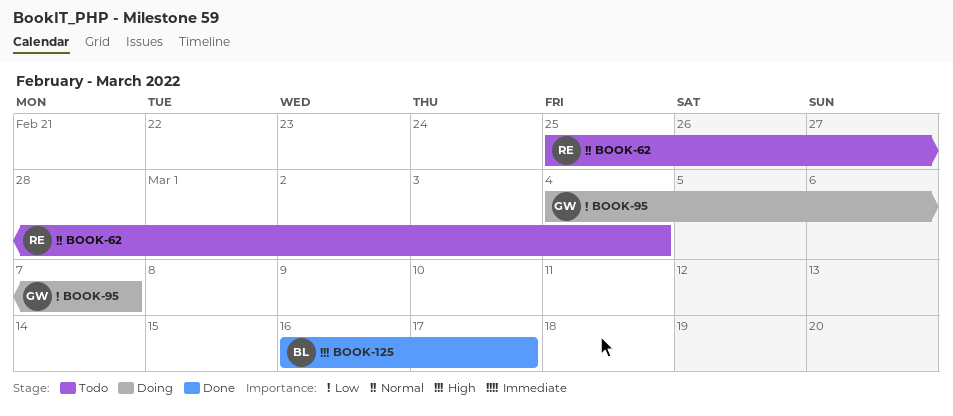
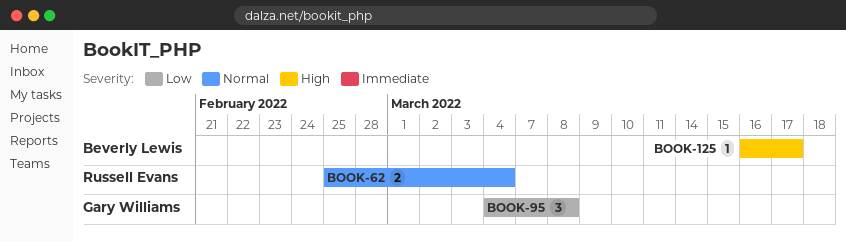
BOOK-95, due: Mar 7 -> Mar 8

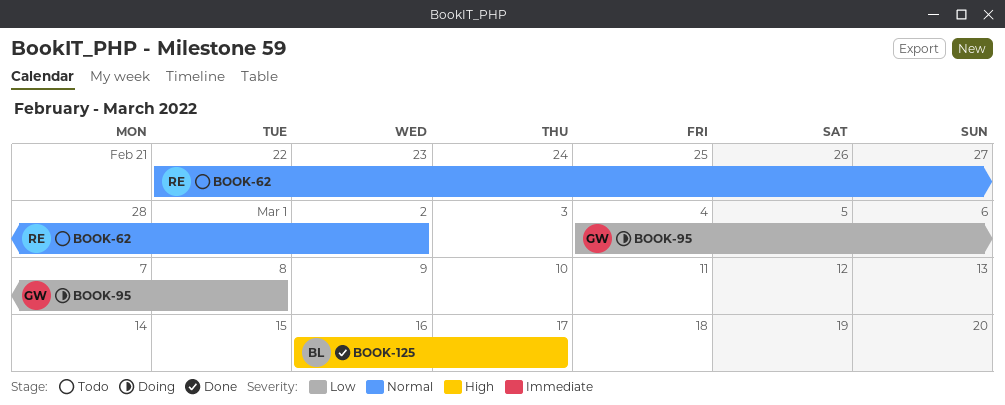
BOOK-62, start: Feb 25 -> Feb 22
BOOK-62, due: Mar 4 -> Mar 2

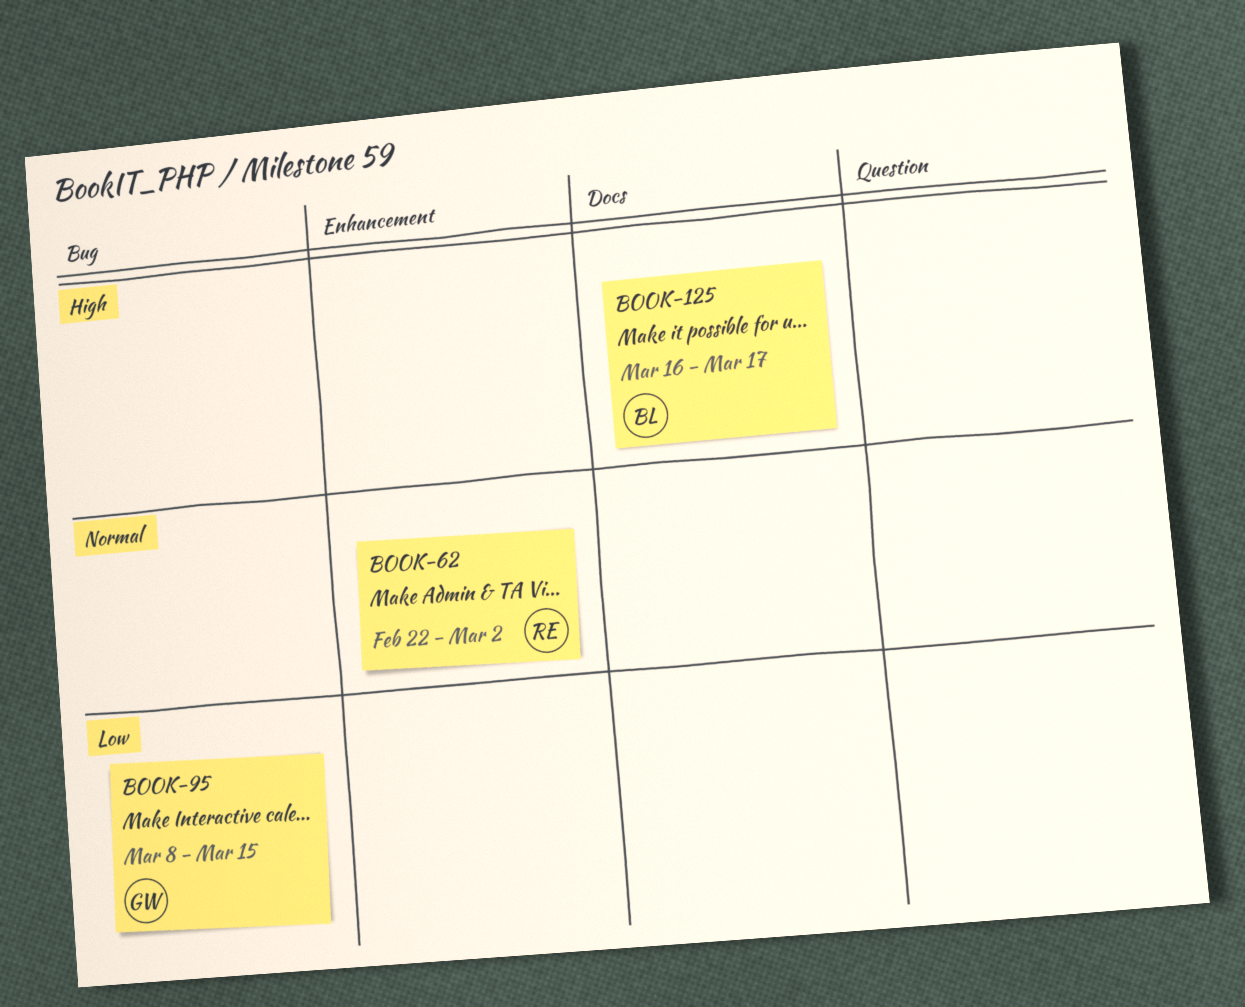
BOOK-95, start: Mar 4 -> Mar 8
BOOK-95, due: Mar 8 -> Mar 15

